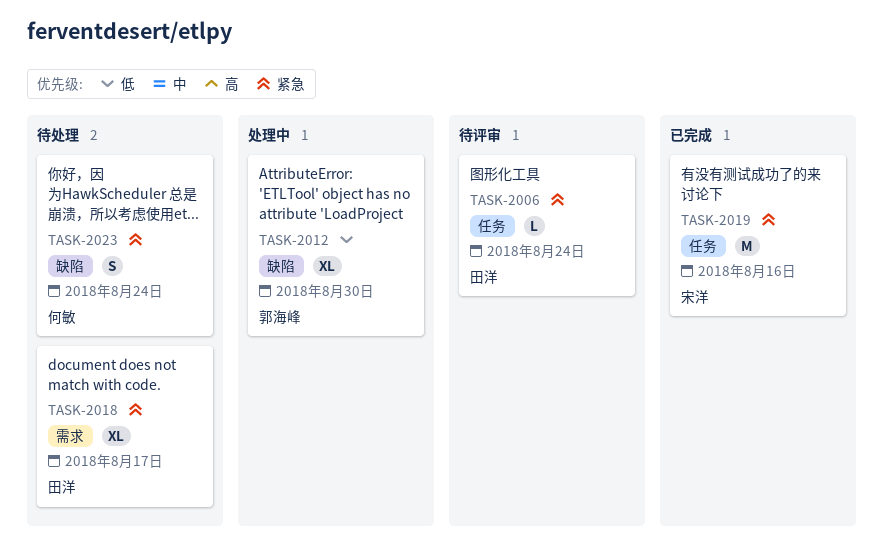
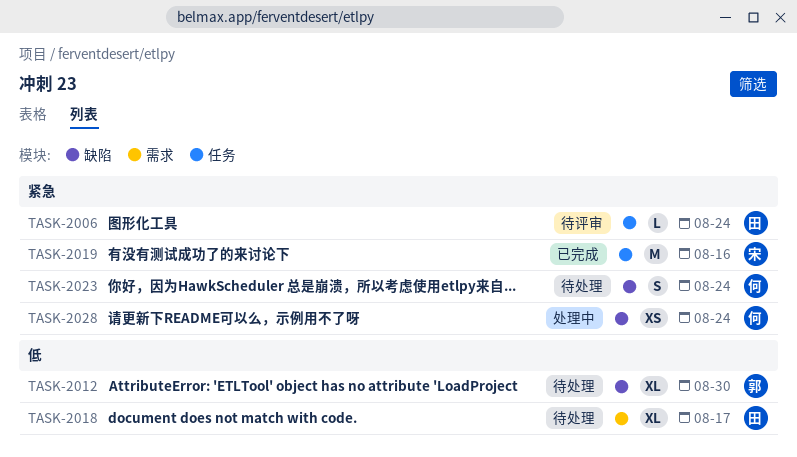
TASK-2012, status: 处理中 -> 待处理
TASK-2018, priority: 紧急 -> 低
TASK-2028: none -> present

